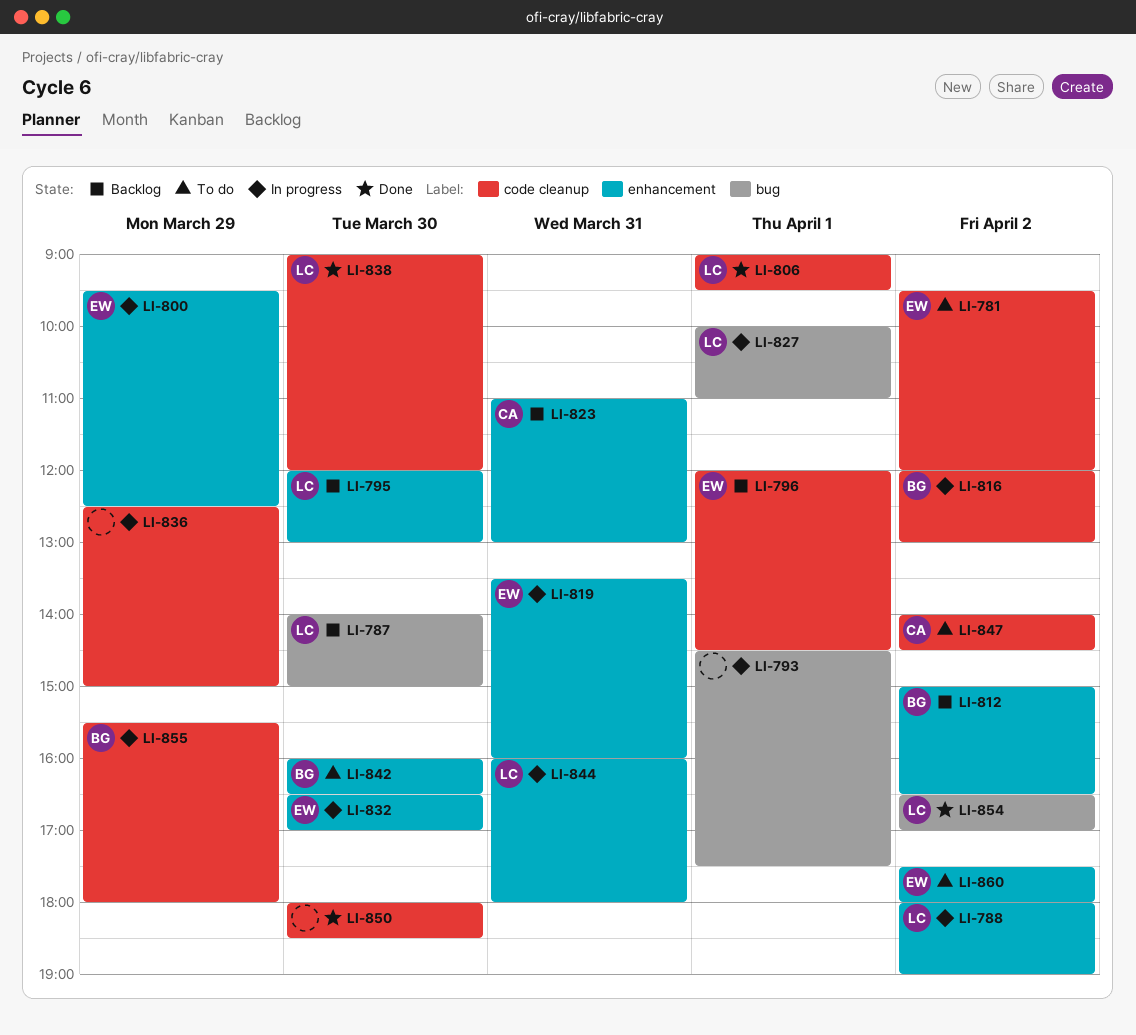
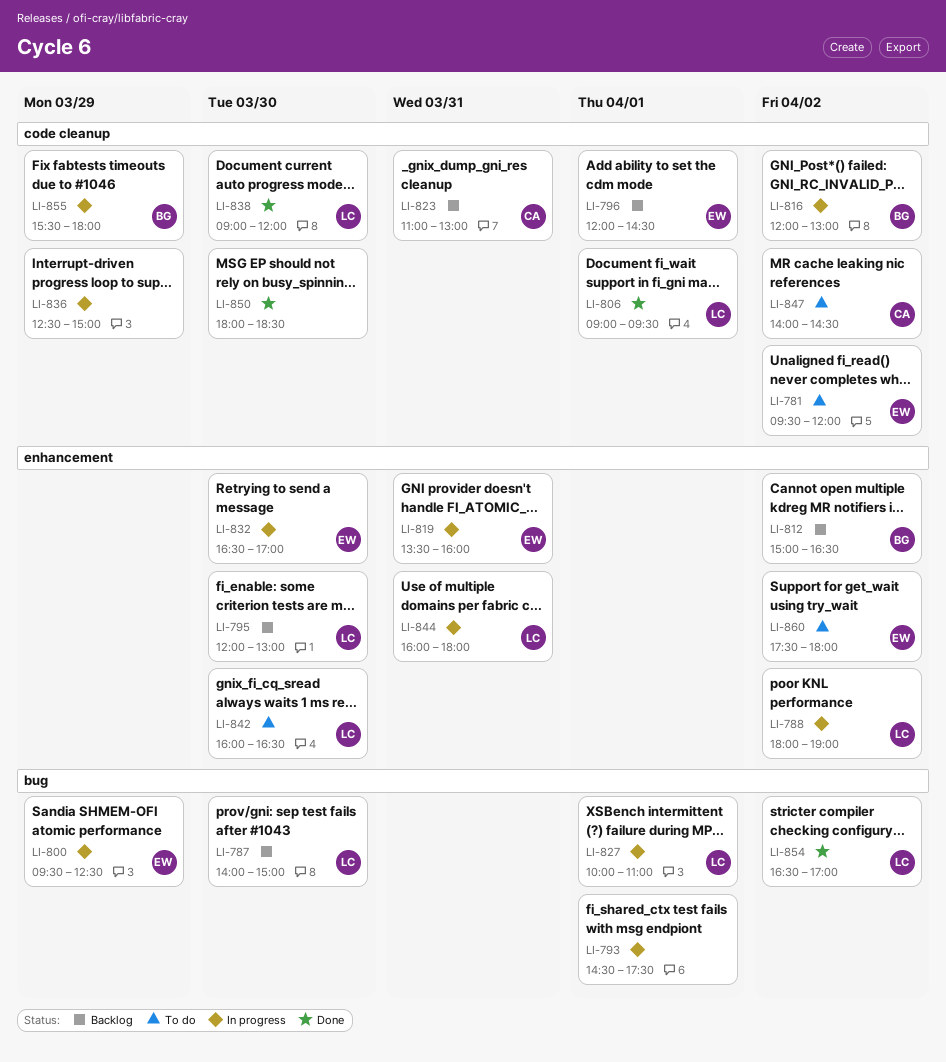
LI-800, label: enhancement -> bug
LI-823, label: enhancement -> code cleanup
LI-842, owner: BG -> LC

